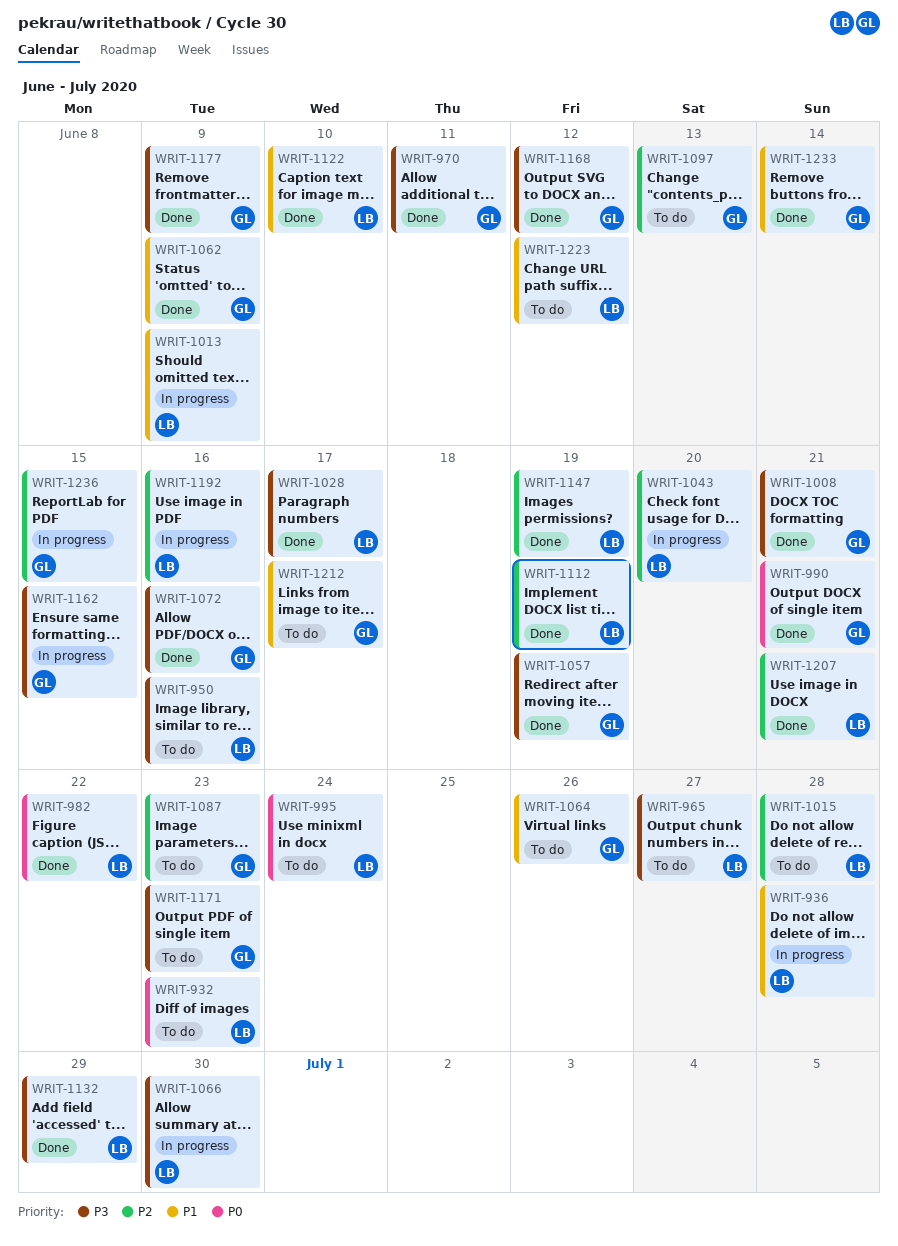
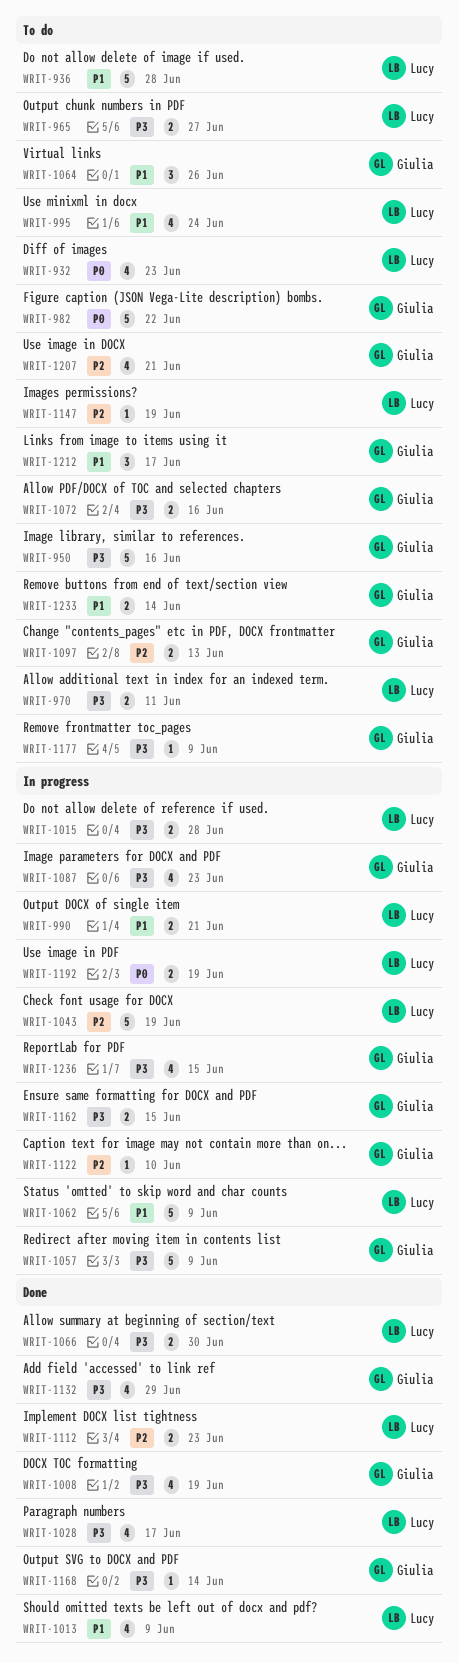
WRIT-936, status: In progress -> To do
WRIT-950, owner: Lucy -> Giulia
WRIT-970, status: Done -> To do
WRIT-970, owner: Giulia -> Lucy
WRIT-982, status: Done -> To do
WRIT-982, owner: Lucy -> Giulia
WRIT-990, status: Done -> In progress
WRIT-990, owner: Giulia -> Lucy
WRIT-990, priority: P0 -> P1
WRIT-995, priority: P0 -> P1
WRIT-1008, due: Jun 21 -> Jun 19
WRIT-1013, status: In progress -> Done
WRIT-1015, status: To do -> In progress
WRIT-1015, priority: P2 -> P3
WRIT-1043, due: Jun 20 -> Jun 19
WRIT-1057, status: Done -> In progress
WRIT-1057, due: Jun 19 -> Jun 9
WRIT-1062, status: Done -> In progress
WRIT-1062, owner: Giulia -> Lucy
WRIT-1066, status: In progress -> Done
WRIT-1072, status: Done -> To do
WRIT-1087, status: To do -> In progress
WRIT-1087, priority: P2 -> P3
WRIT-1112, due: Jun 19 -> Jun 23
WRIT-1122, status: Done -> In progress
WRIT-1122, owner: Lucy -> Giulia
WRIT-1122, priority: P1 -> P2
WRIT-1132, owner: Lucy -> Giulia
WRIT-1147, status: Done -> To do
WRIT-1168, due: Jun 12 -> Jun 14
WRIT-1171: present -> none
WRIT-1177, status: Done -> To do
WRIT-1192, priority: P2 -> P0
WRIT-1192, due: Jun 16 -> Jun 19
WRIT-1207, status: Done -> To do
WRIT-1207, owner: Lucy -> Giulia
WRIT-1223: present -> none
WRIT-1233, status: Done -> To do
WRIT-1236, priority: P2 -> P3

